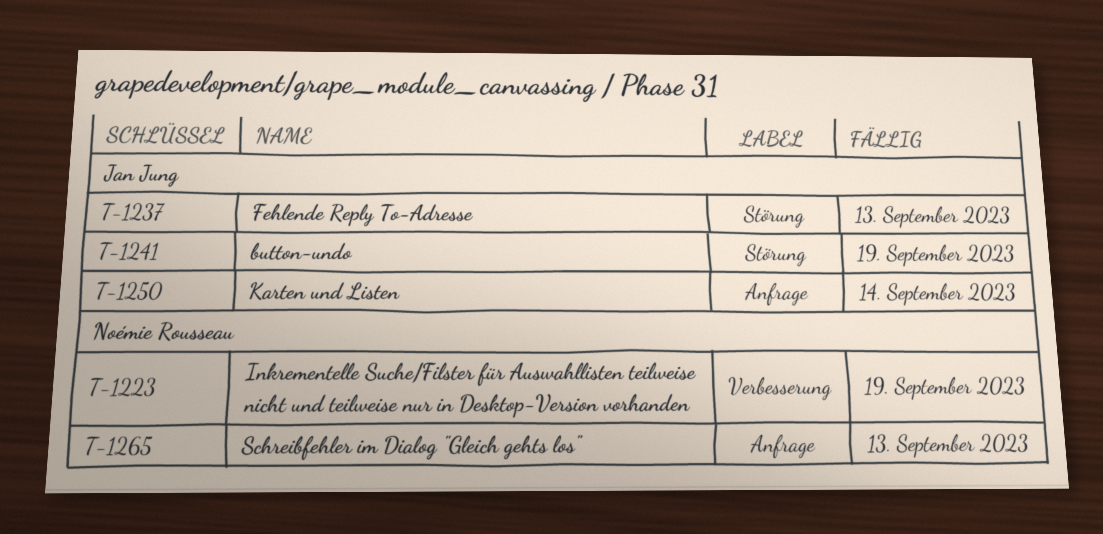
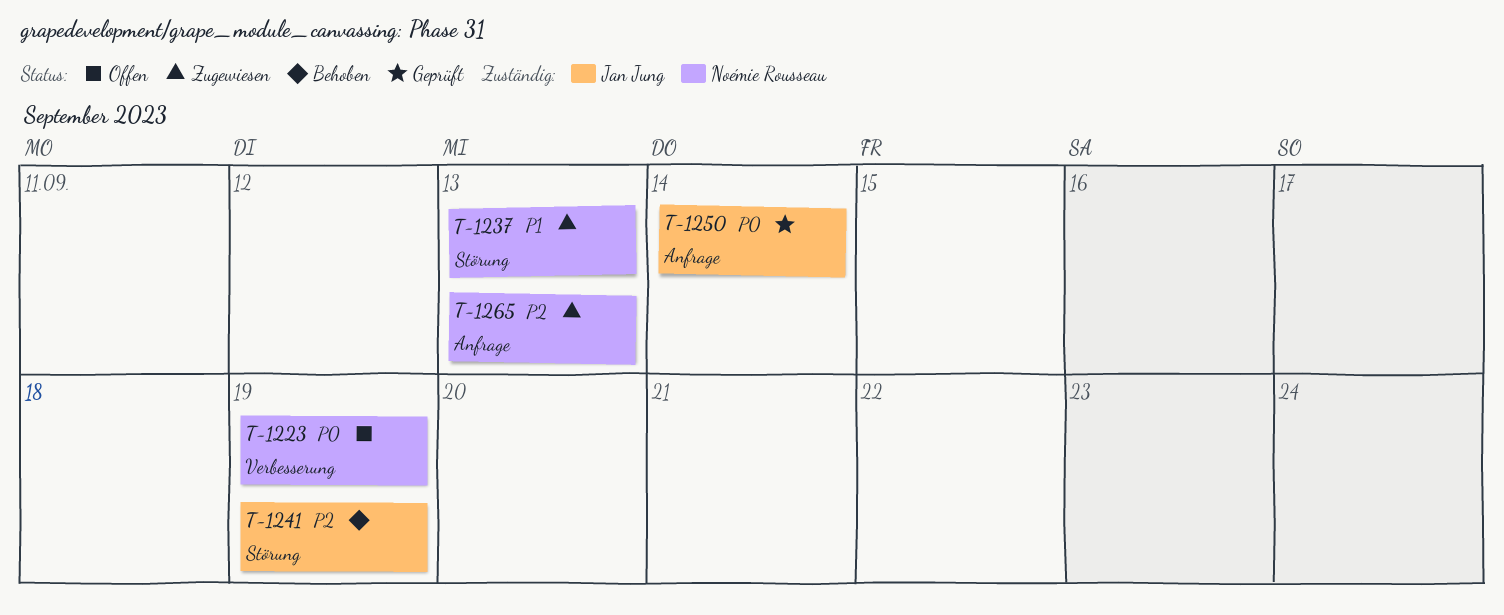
T-1237, owner: Jan Jung -> Noémie Rousseau

